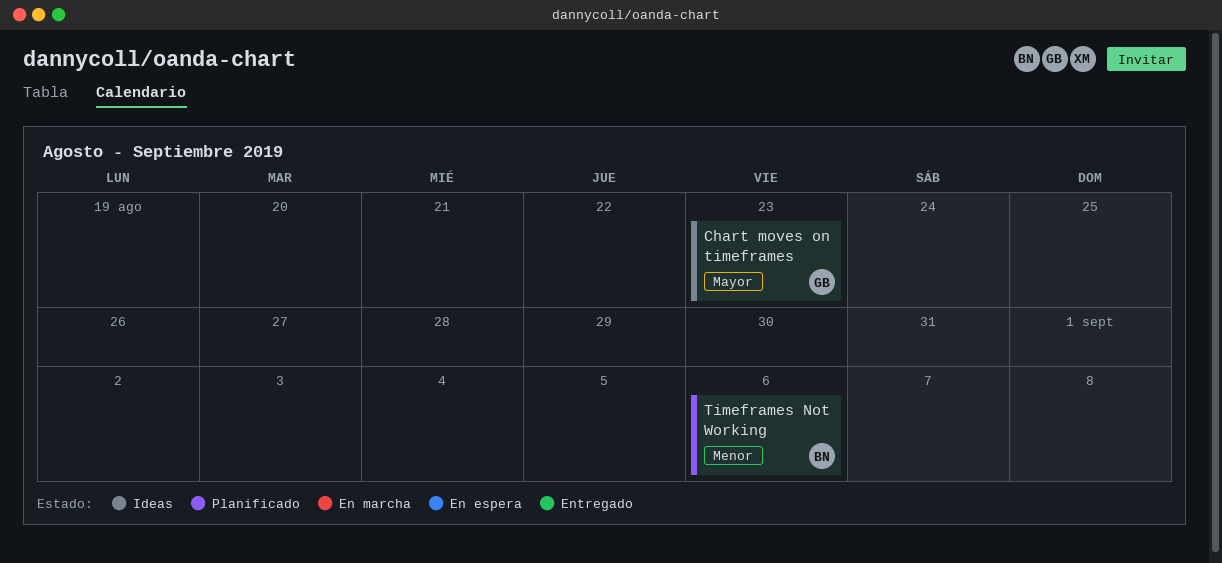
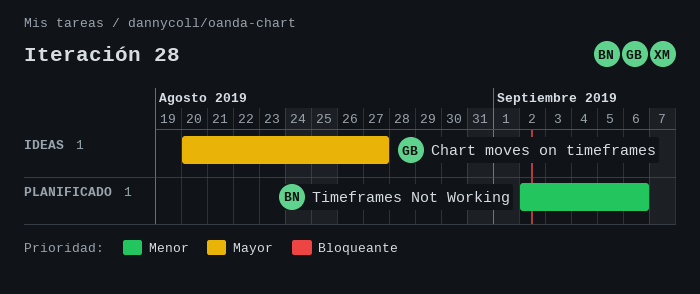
Chart moves on timeframes, due: Aug 23 -> Aug 27

